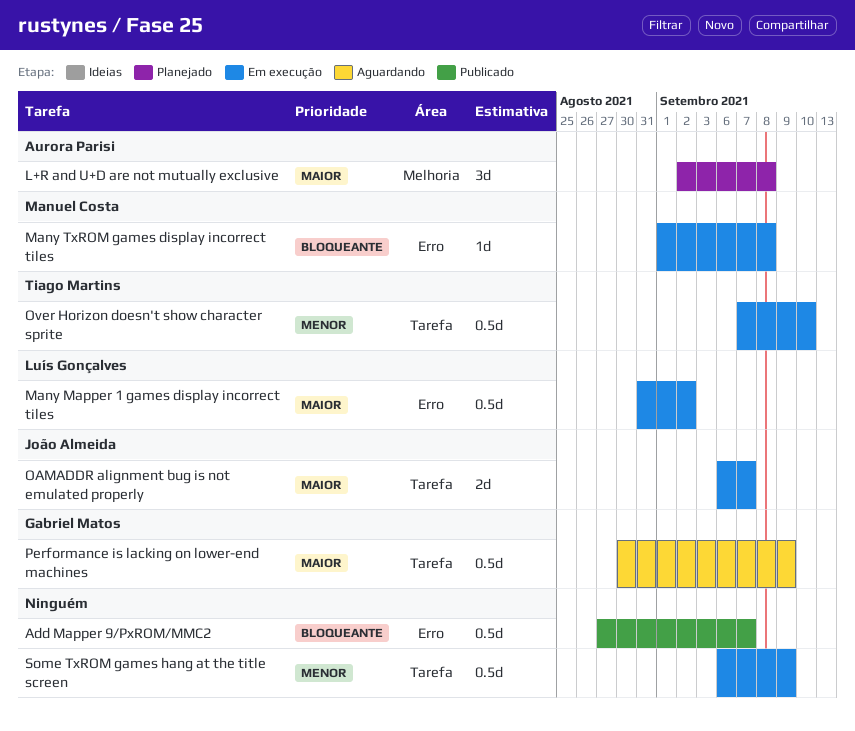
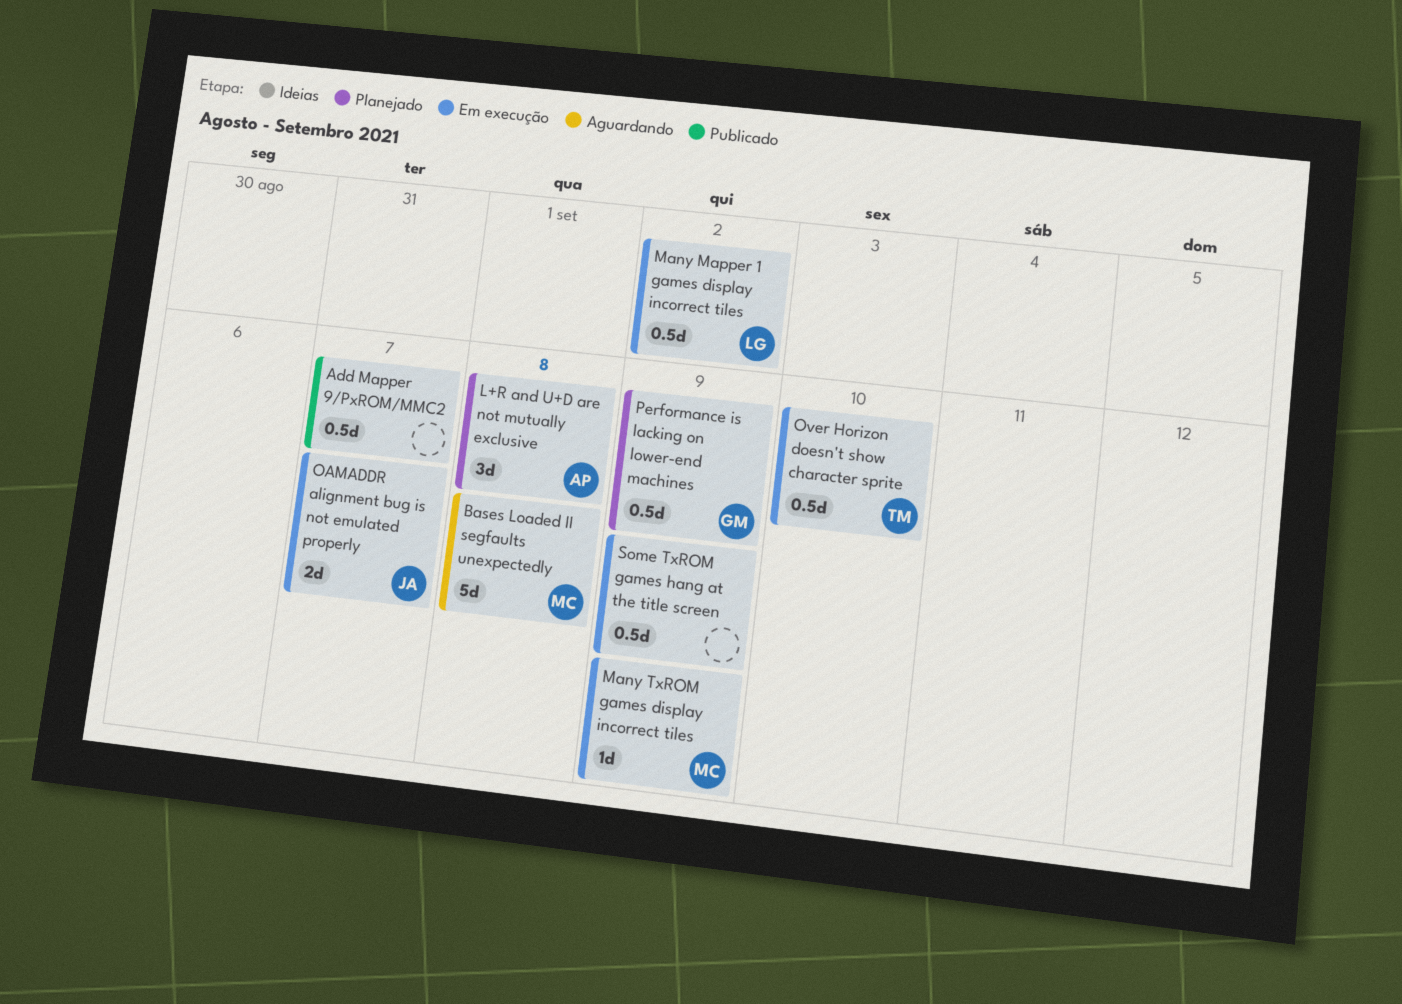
Bases Loaded II segfaults unexpectedly: none -> present
Many TxROM games display incorrect tiles, due: Sep 8 -> Sep 9
Performance is lacking on lower-end machines, status: Aguardando -> Planejado

